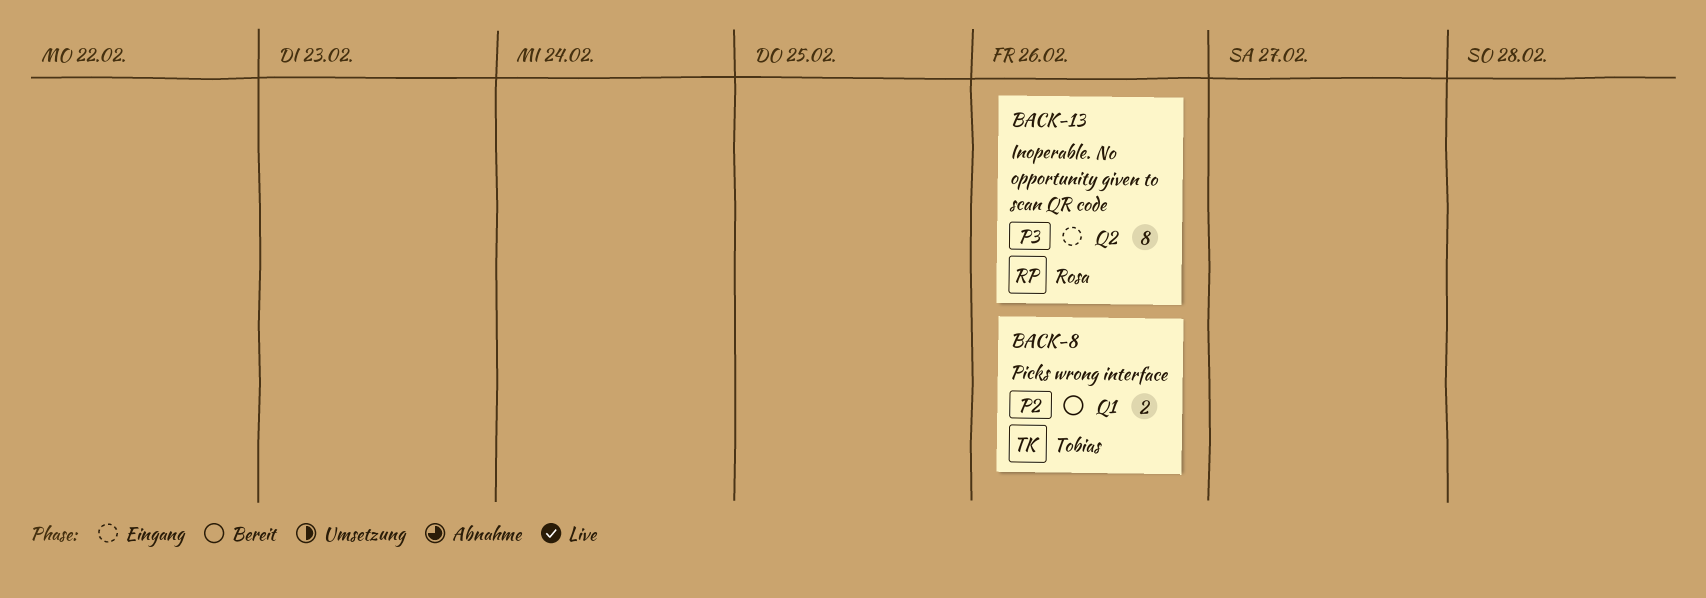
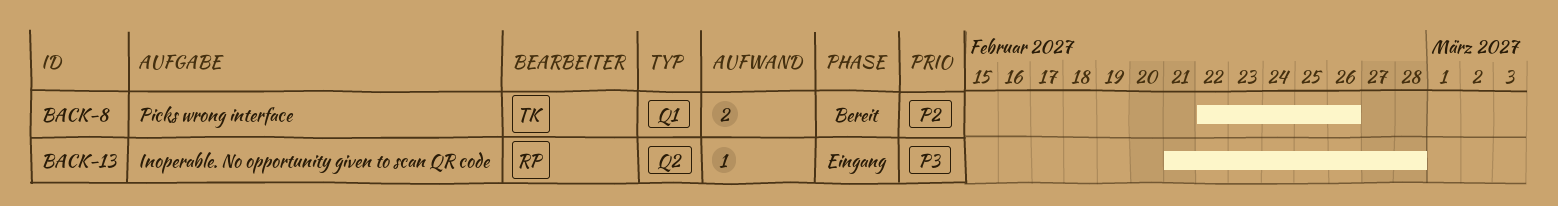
BACK-13, estimate: 8 -> 1
BACK-13, due: Feb 26 -> Feb 28

